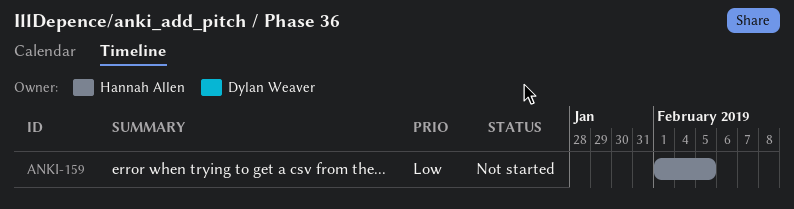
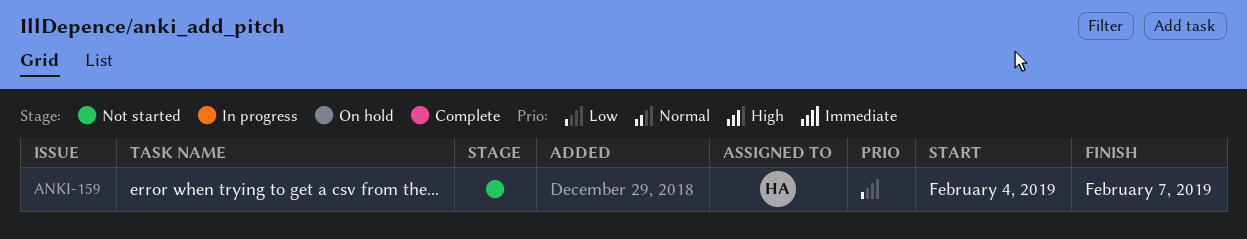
ANKI-159, start: Feb 1 -> Feb 4
ANKI-159, due: Feb 5 -> Feb 7

